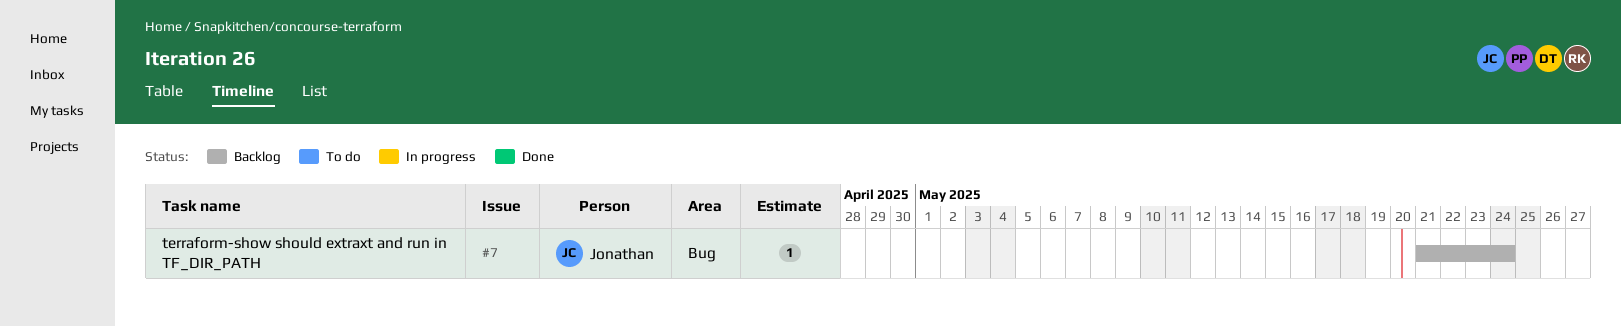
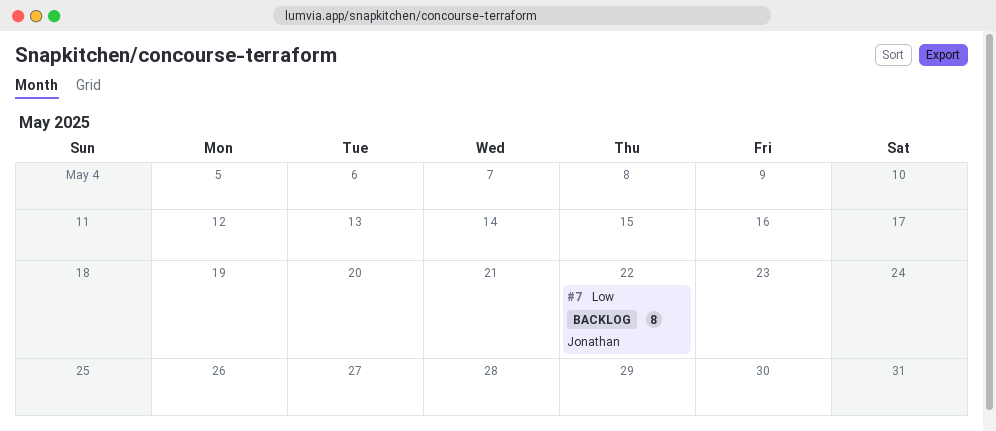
#7, estimate: 1 -> 8
#7, due: May 24 -> May 22

